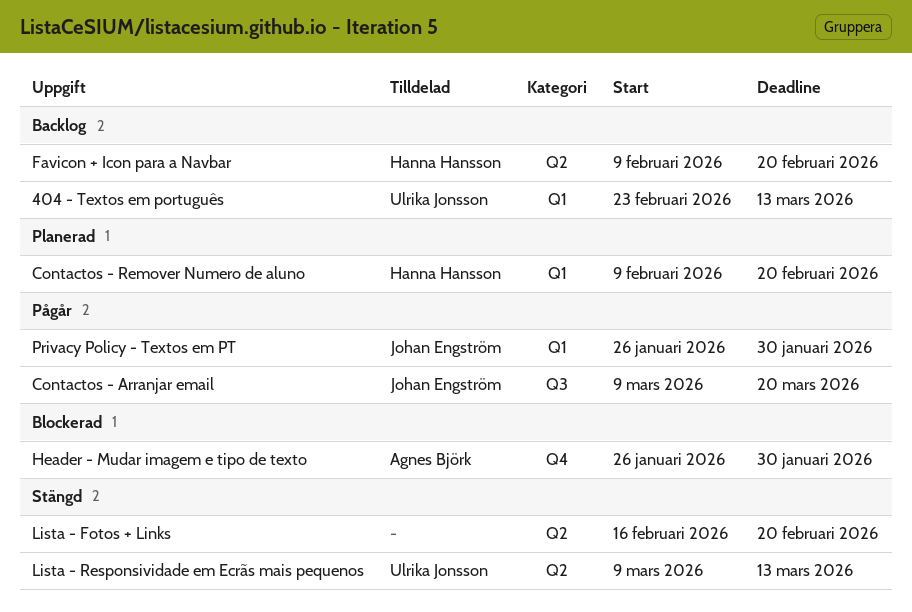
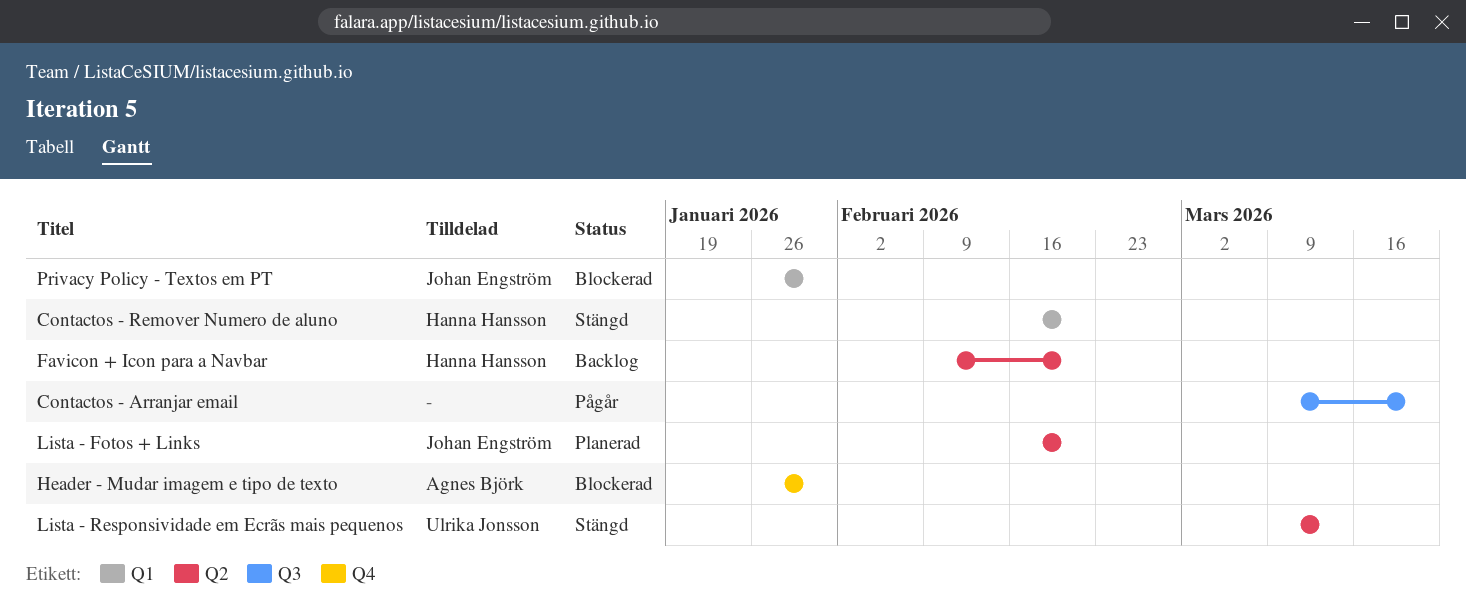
404 - Textos em português: present -> none
Contactos - Arranjar email, owner: Johan Engström -> none
Contactos - Remover Numero de aluno, status: Planerad -> Stängd
Contactos - Remover Numero de aluno, start: Feb 9 -> Feb 16
Lista - Fotos + Links, status: Stängd -> Planerad
Lista - Fotos + Links, owner: none -> Johan Engström
Privacy Policy - Textos em PT, status: Pågår -> Blockerad

